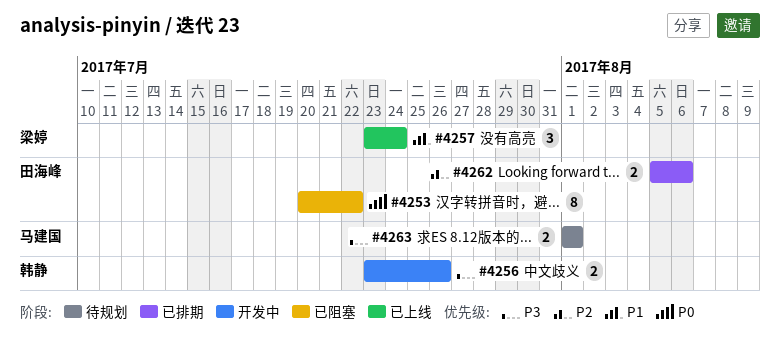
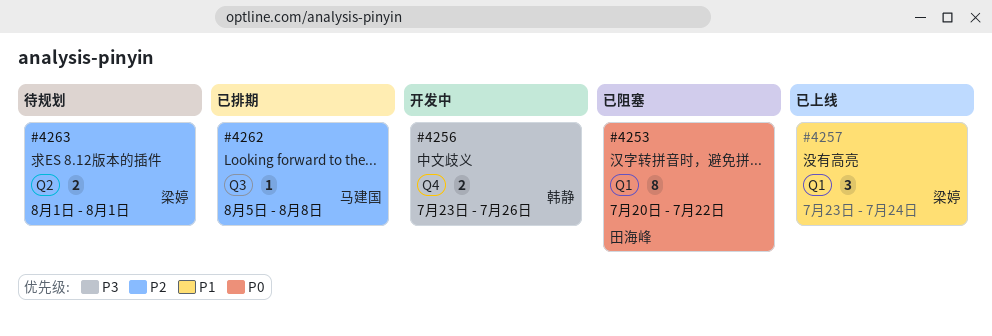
#4262, owner: 田海峰 -> 马建国
#4262, estimate: 2 -> 1
#4262, due: Aug 6 -> Aug 8
#4263, owner: 马建国 -> 梁婷
#4263, priority: P3 -> P2

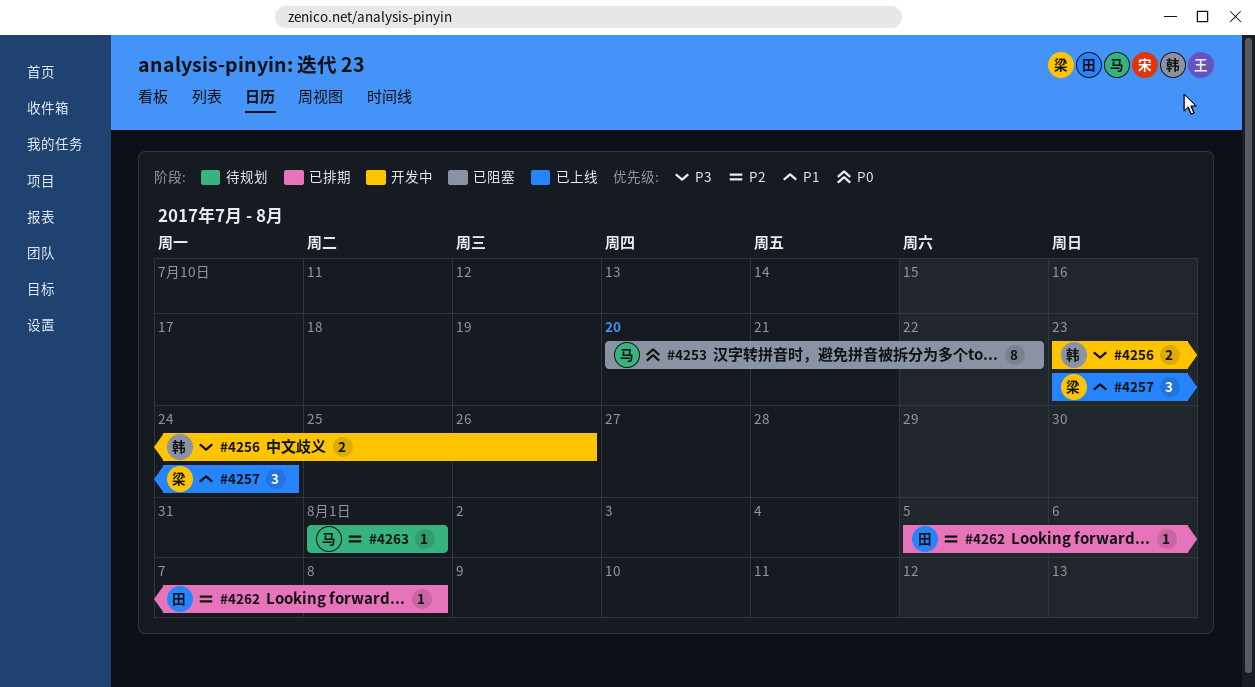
#4253, owner: 田海峰 -> 马建国
#4262, owner: 马建国 -> 田海峰
#4263, owner: 梁婷 -> 马建国
#4263, estimate: 2 -> 1

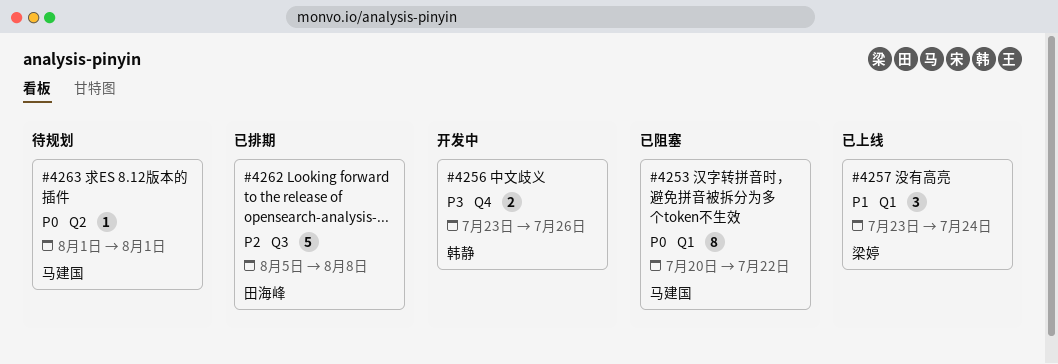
#4262, estimate: 1 -> 5
#4263, priority: P2 -> P0

